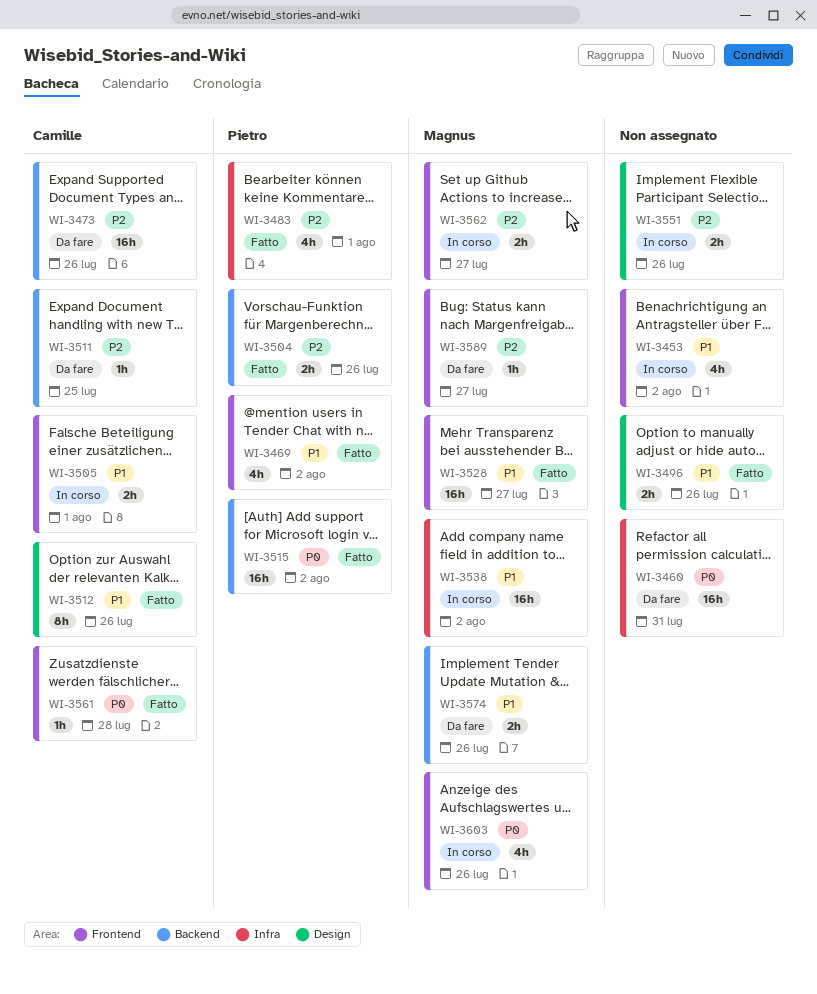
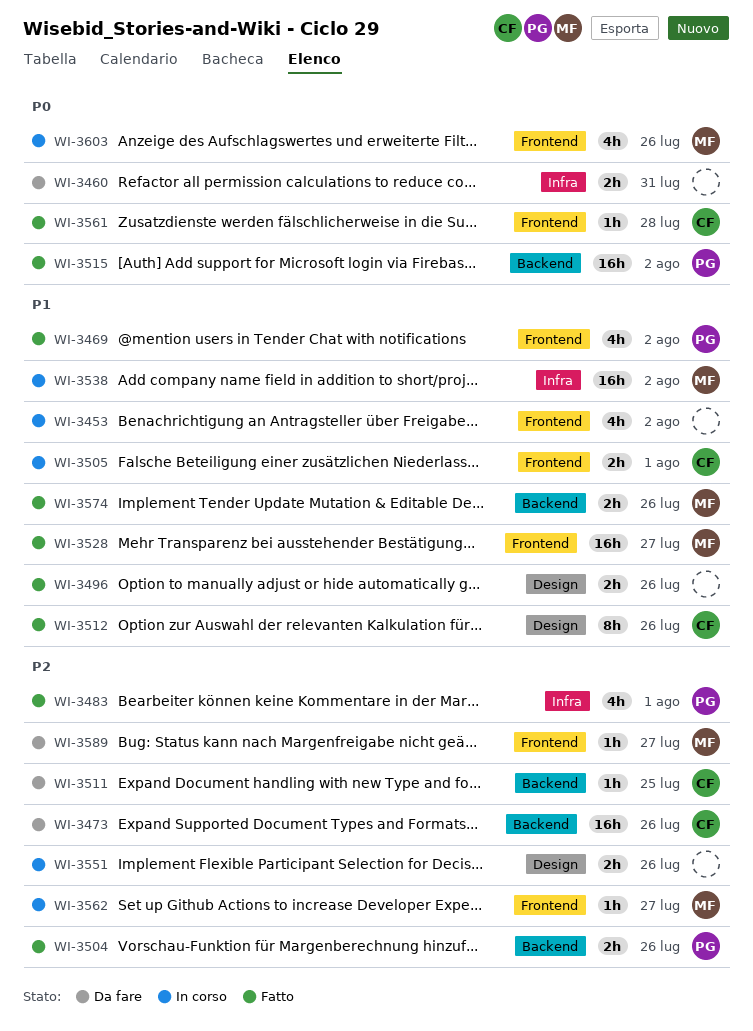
WI-3460, estimate: 16h -> 2h
WI-3562, estimate: 2h -> 1h
WI-3574, status: Da fare -> Fatto

